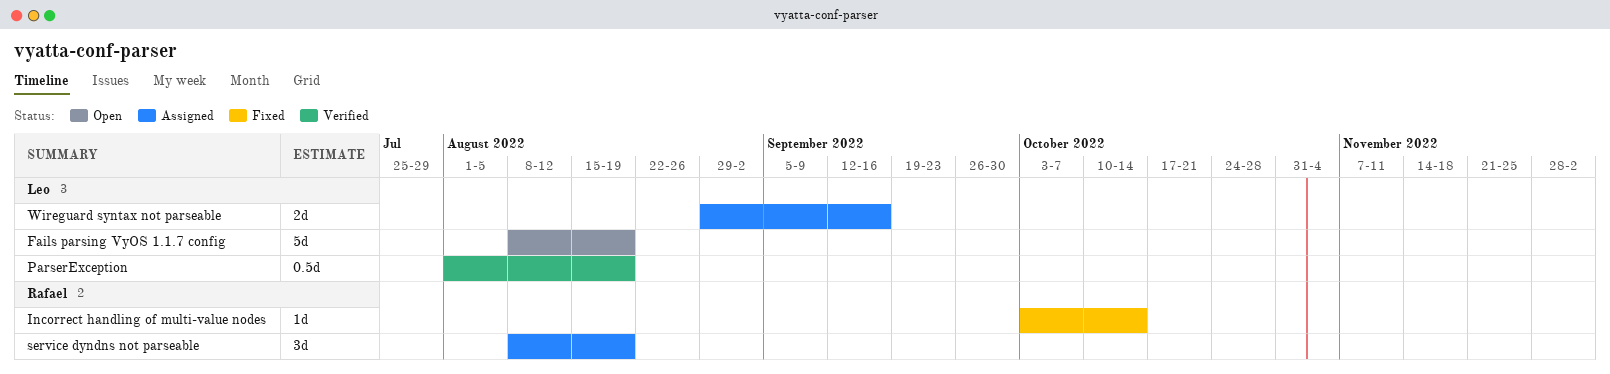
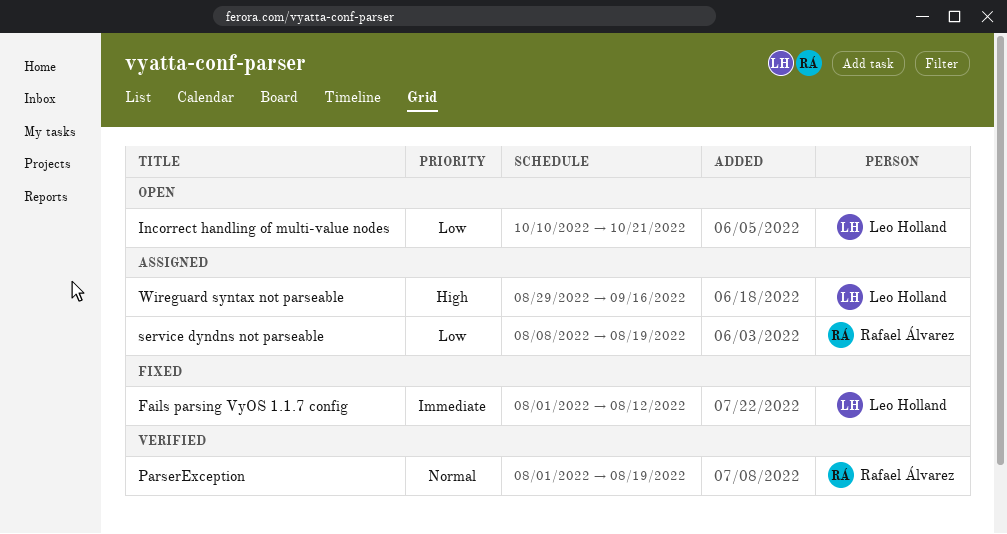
Fails parsing VyOS 1.1.7 config, status: Open -> Fixed
Fails parsing VyOS 1.1.7 config, start: Aug 8 -> Aug 1
Fails parsing VyOS 1.1.7 config, due: Aug 19 -> Aug 12
Incorrect handling of multi-value nodes, status: Fixed -> Open
Incorrect handling of multi-value nodes, owner: Rafael Álvarez -> Leo Holland
Incorrect handling of multi-value nodes, start: Oct 3 -> Oct 10
Incorrect handling of multi-value nodes, due: Oct 14 -> Oct 21
ParserException, owner: Leo Holland -> Rafael Álvarez

